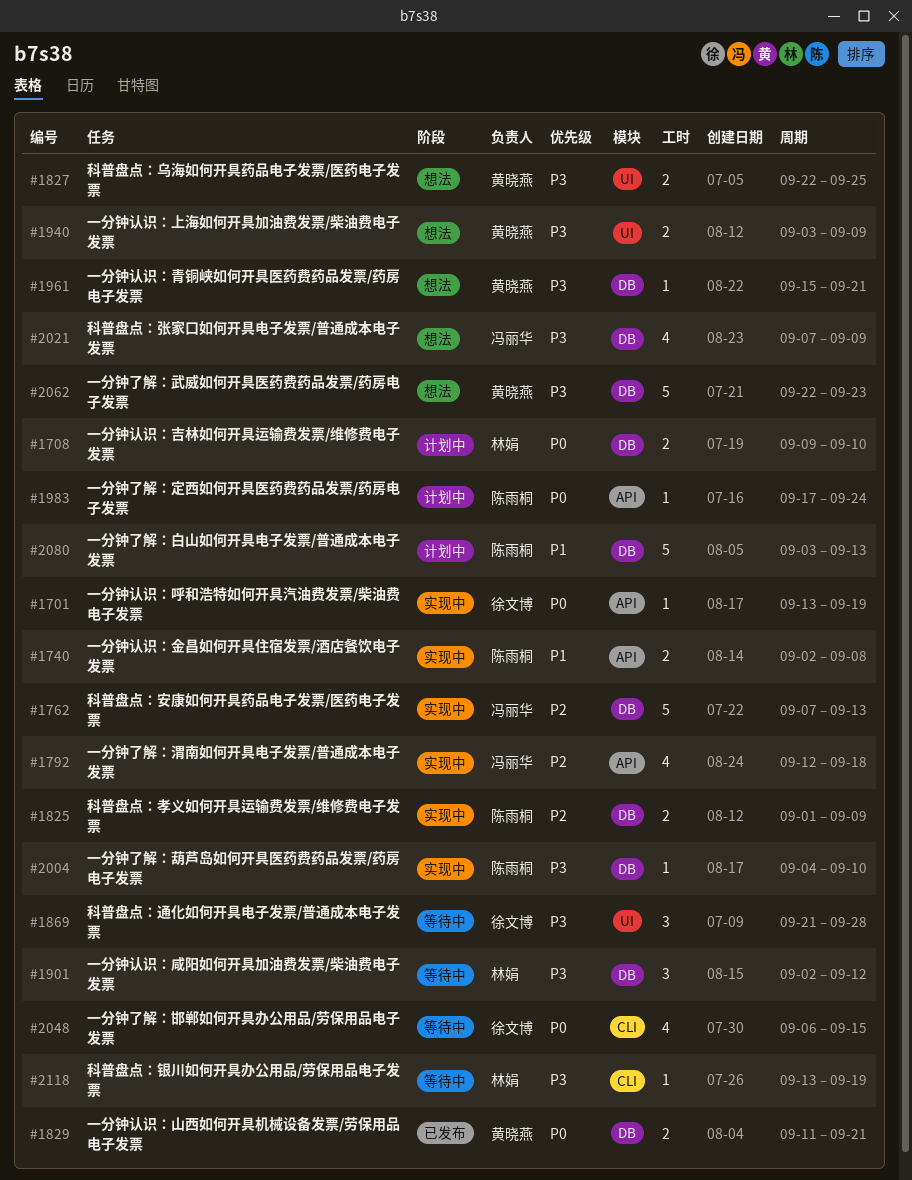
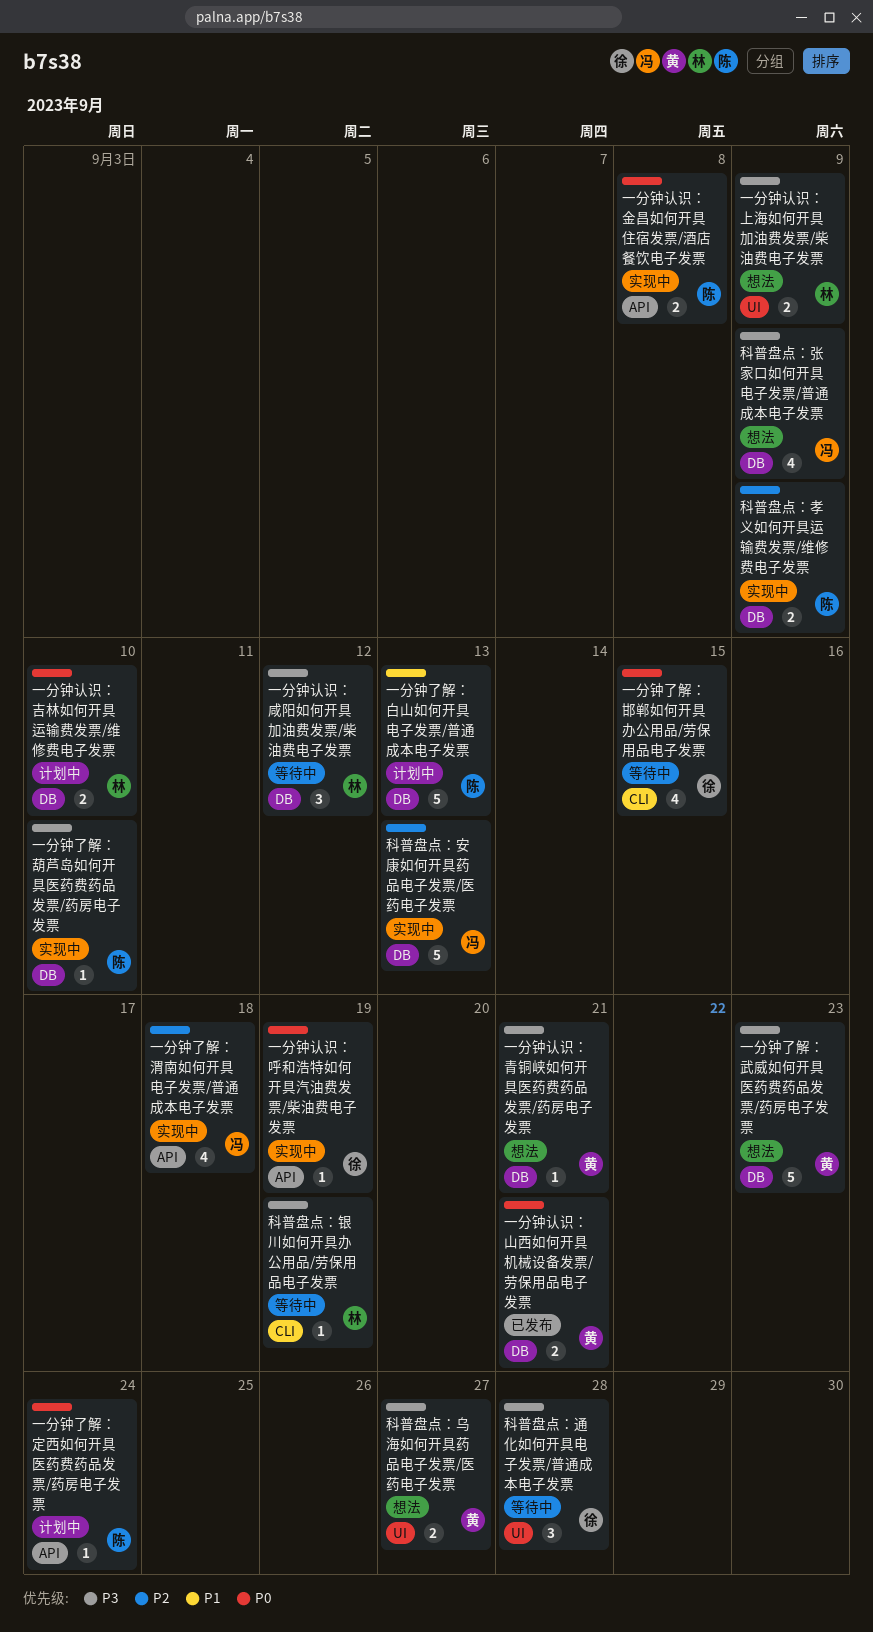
一分钟认识：上海如何开具加油费发票/柴油费电子发票, owner: 黄晓燕 -> 林娟
一分钟认识：金昌如何开具住宿发票/酒店餐饮电子发票, priority: P1 -> P0
科普盘点：乌海如何开具药品电子发票/医药电子发票, due: Sep 25 -> Sep 27

